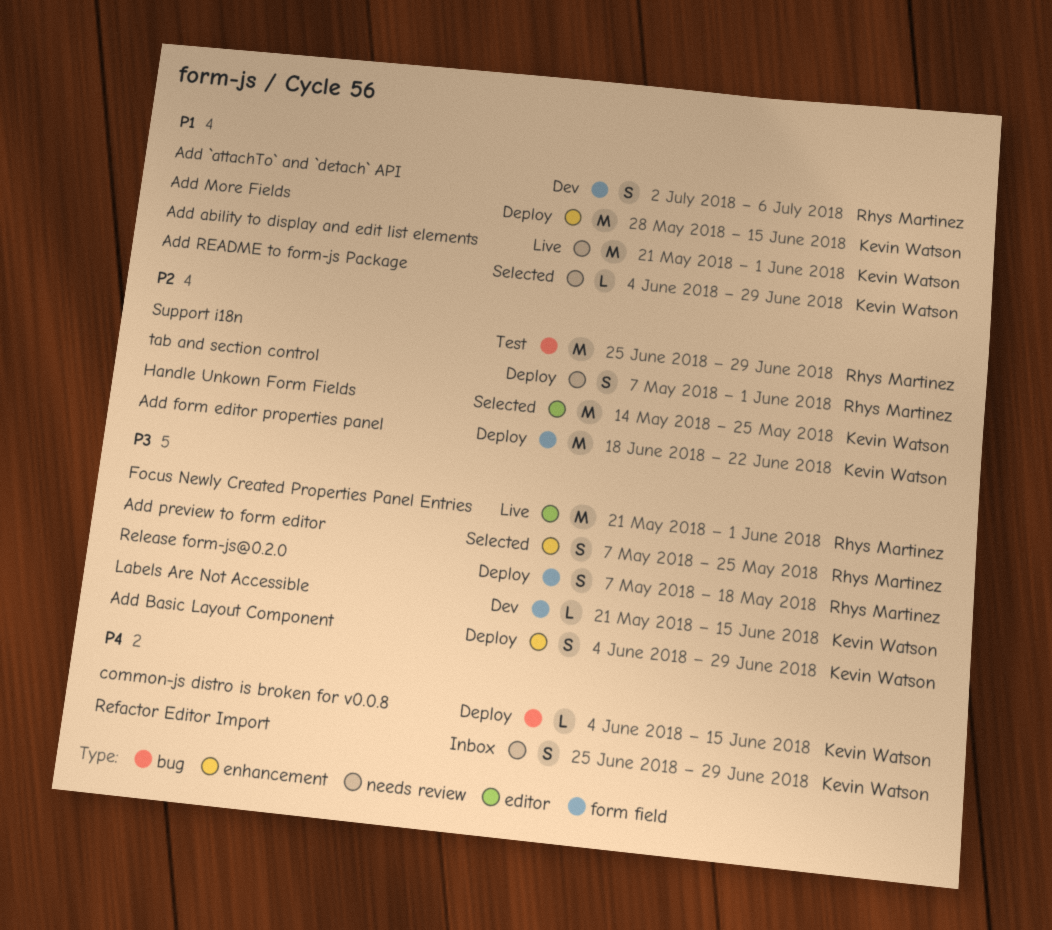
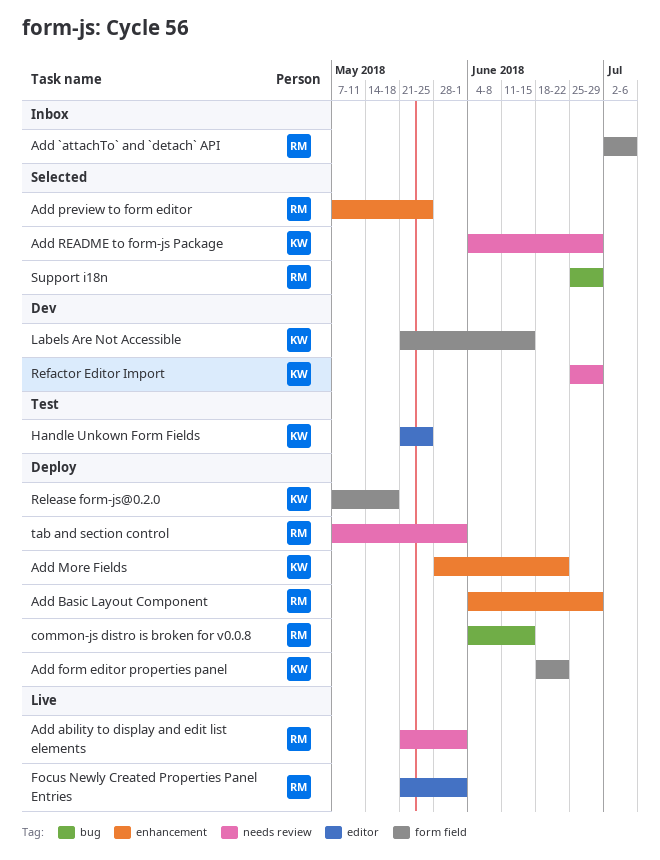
Add `attachTo` and `detach` API, status: Dev -> Inbox
Add ability to display and edit list elements, owner: Kevin Watson -> Rhys Martinez
Add Basic Layout Component, owner: Kevin Watson -> Rhys Martinez
Add More Fields, due: Jun 15 -> Jun 22
common-js distro is broken for v0.0.8, owner: Kevin Watson -> Rhys Martinez
Handle Unkown Form Fields, status: Selected -> Test
Handle Unkown Form Fields, start: May 14 -> May 21
Refactor Editor Import, status: Inbox -> Dev
Release form-js@0.2.0, owner: Rhys Martinez -> Kevin Watson
Support i18n, status: Test -> Selected

